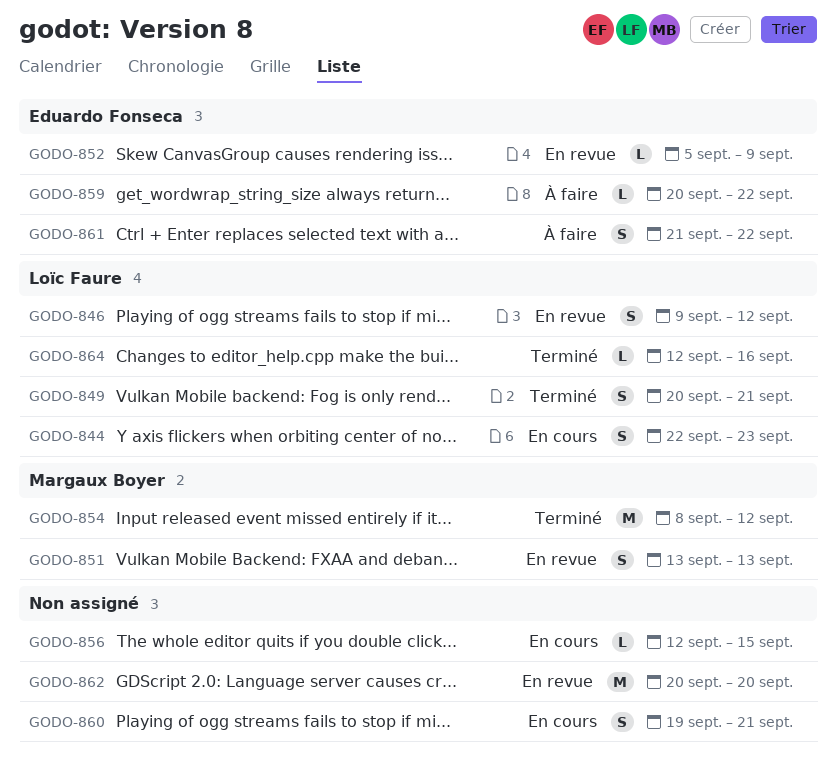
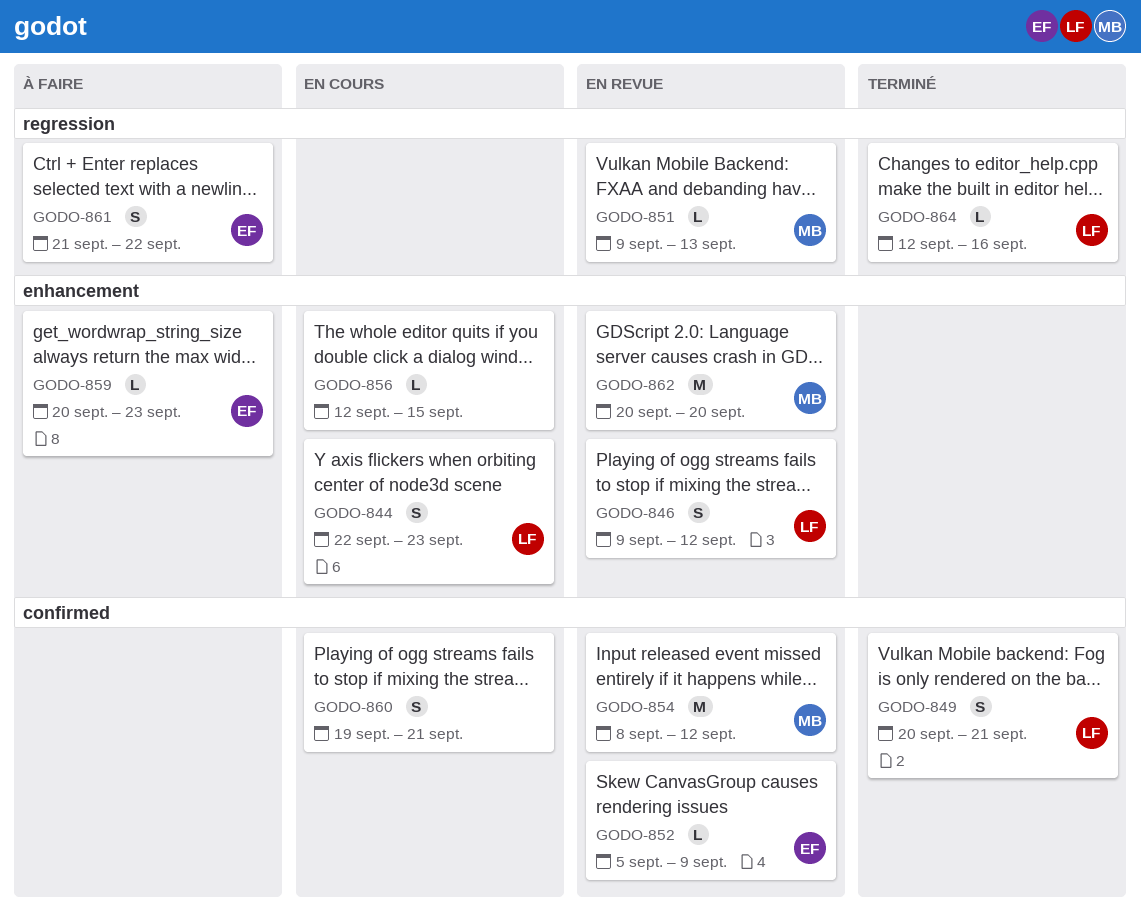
GODO-851, estimate: S -> L
GODO-851, start: Sep 13 -> Sep 9
GODO-854, status: Terminé -> En revue
GODO-859, due: Sep 22 -> Sep 23
GODO-862, owner: none -> Margaux Boyer

